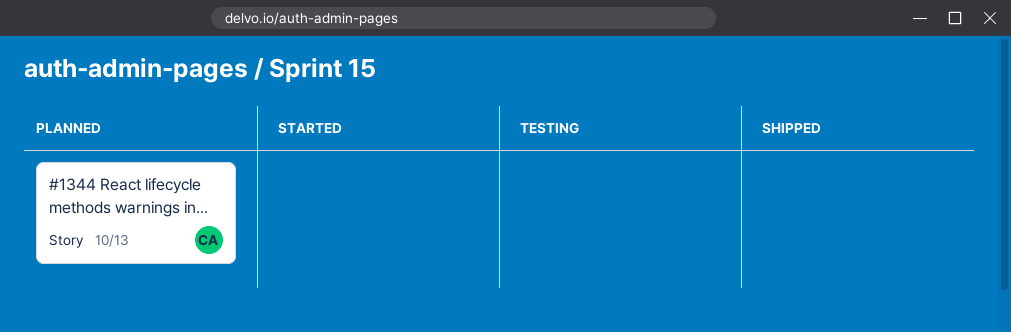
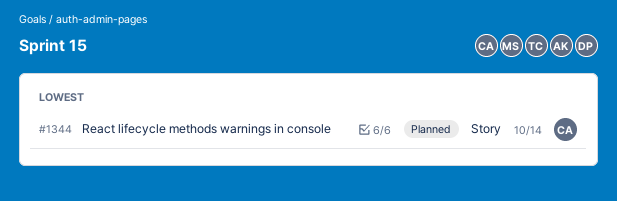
#1344, due: Oct 13 -> Oct 14

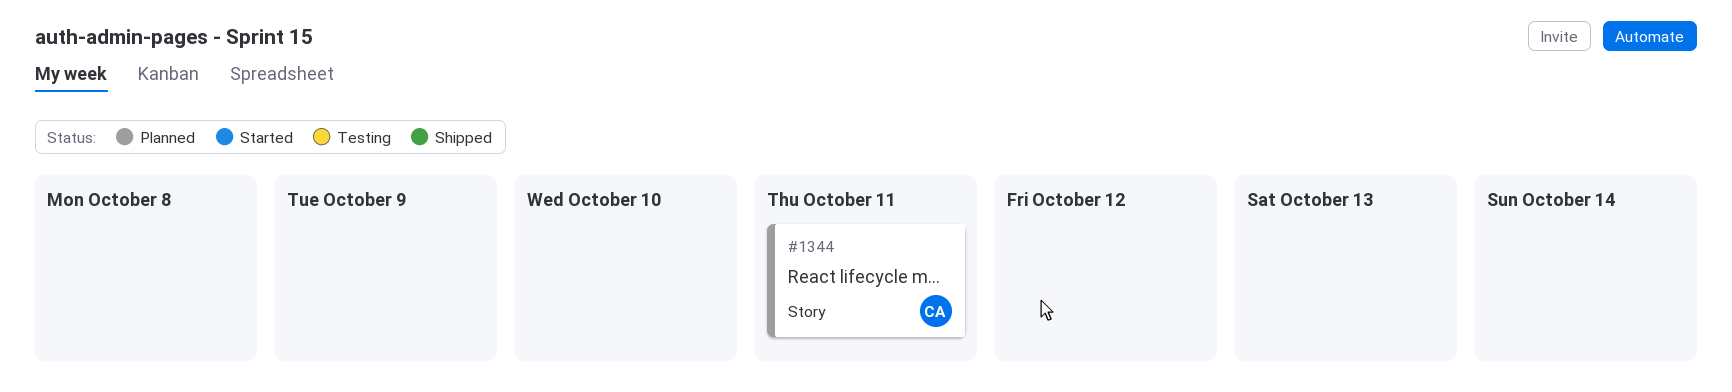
#1344, due: Oct 14 -> Oct 11

